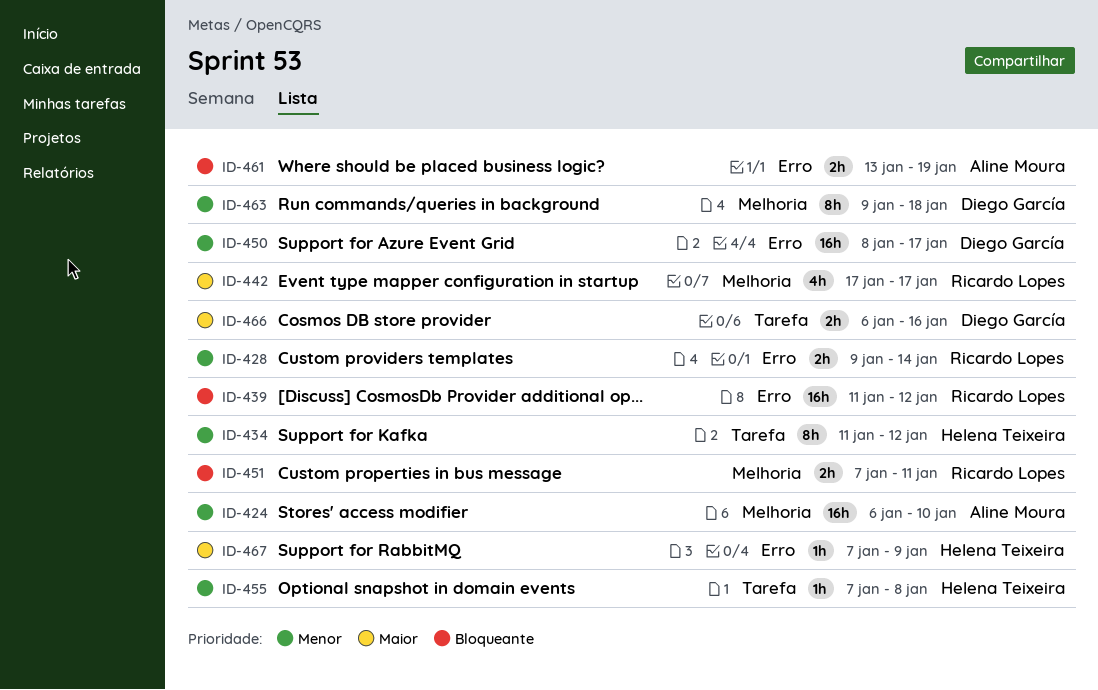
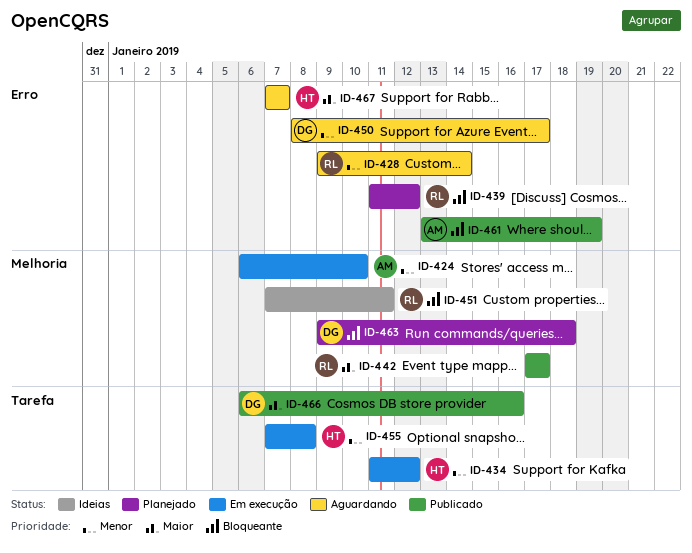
ID-463, priority: Menor -> Bloqueante
ID-467, due: Jan 9 -> Jan 7

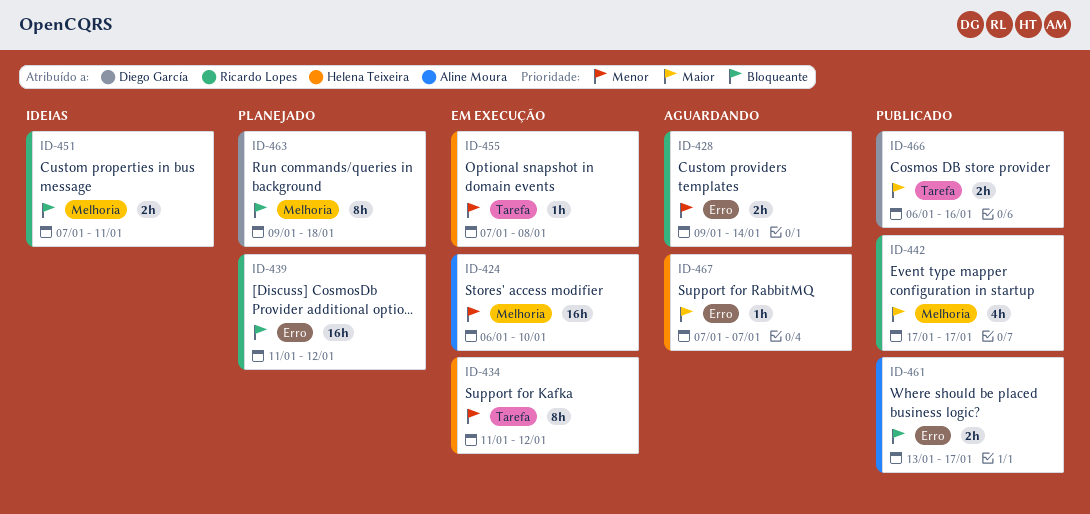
ID-450: present -> none
ID-461, due: Jan 19 -> Jan 17

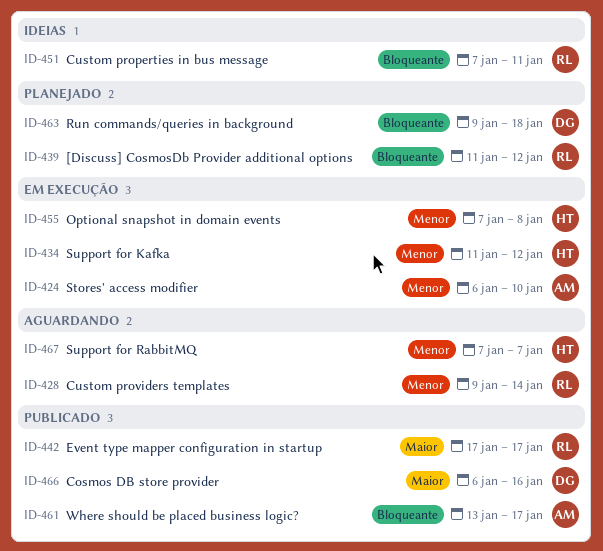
ID-467, priority: Maior -> Menor

